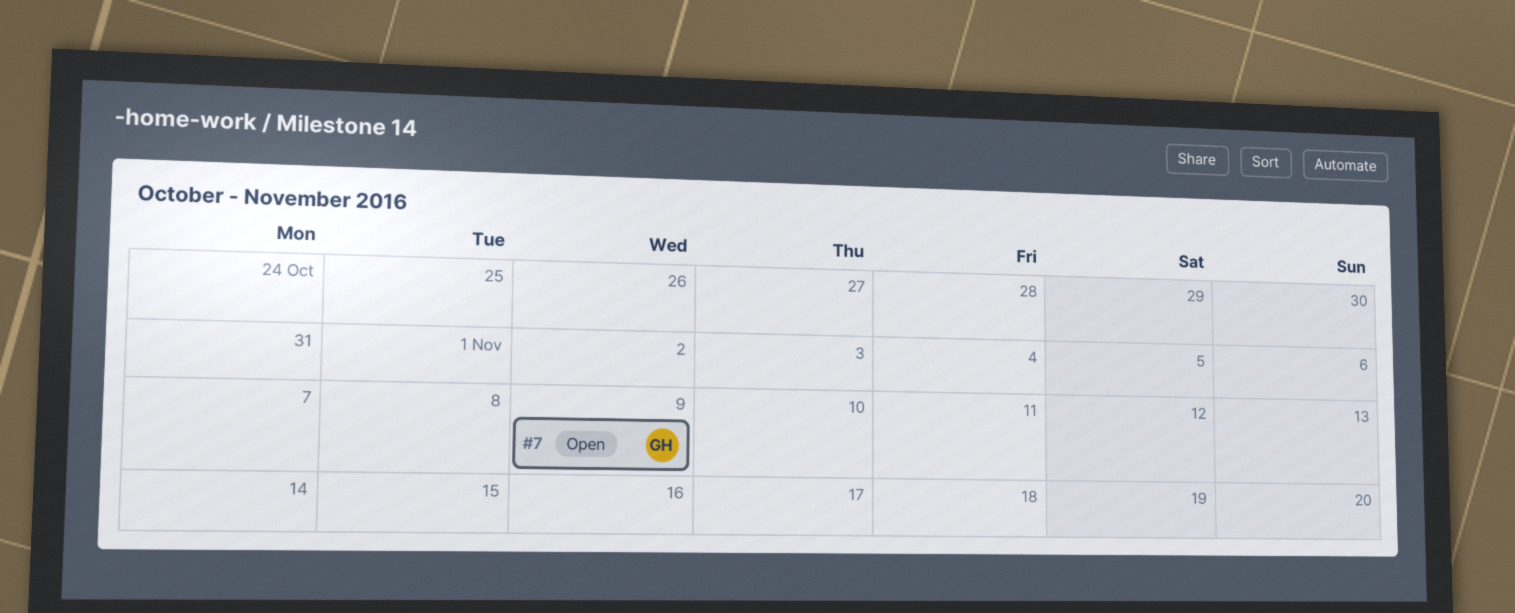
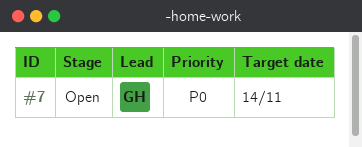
#7, due: Nov 9 -> Nov 14

